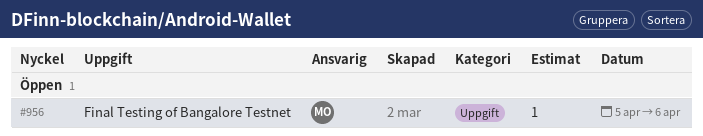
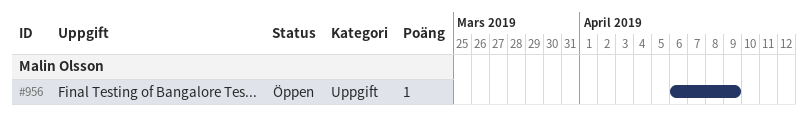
#956, start: Apr 5 -> Apr 6
#956, due: Apr 6 -> Apr 9

